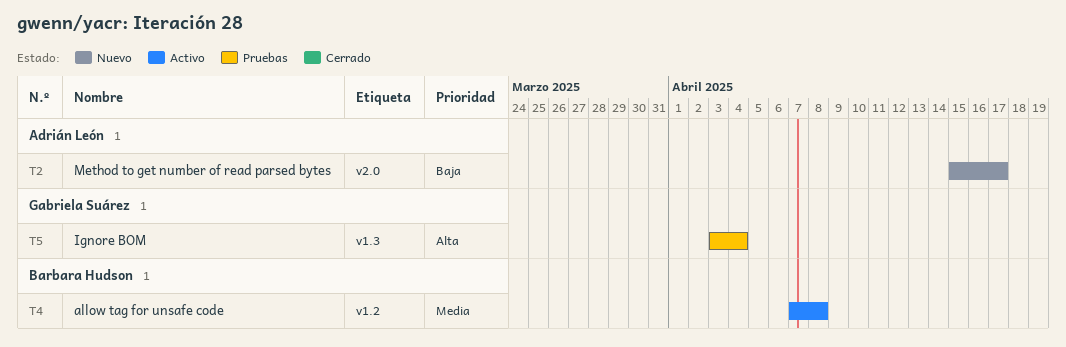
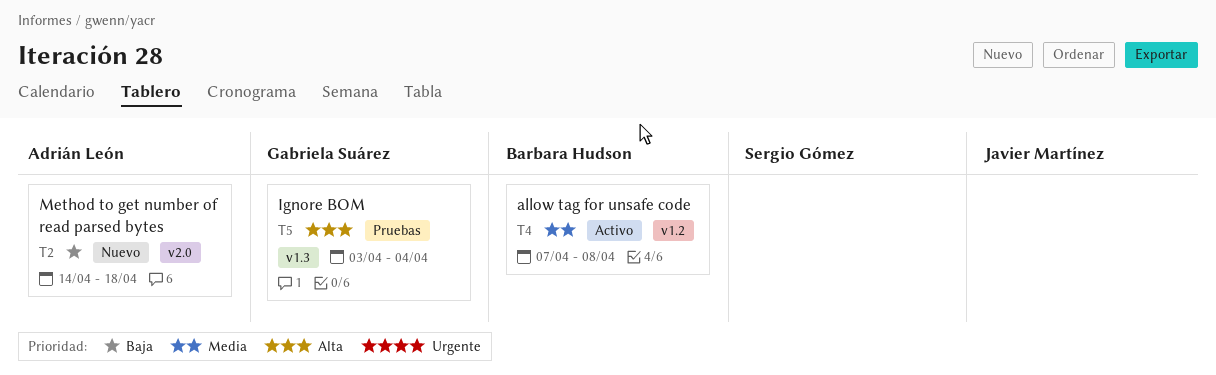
T2, start: Apr 15 -> Apr 14
T2, due: Apr 17 -> Apr 18

